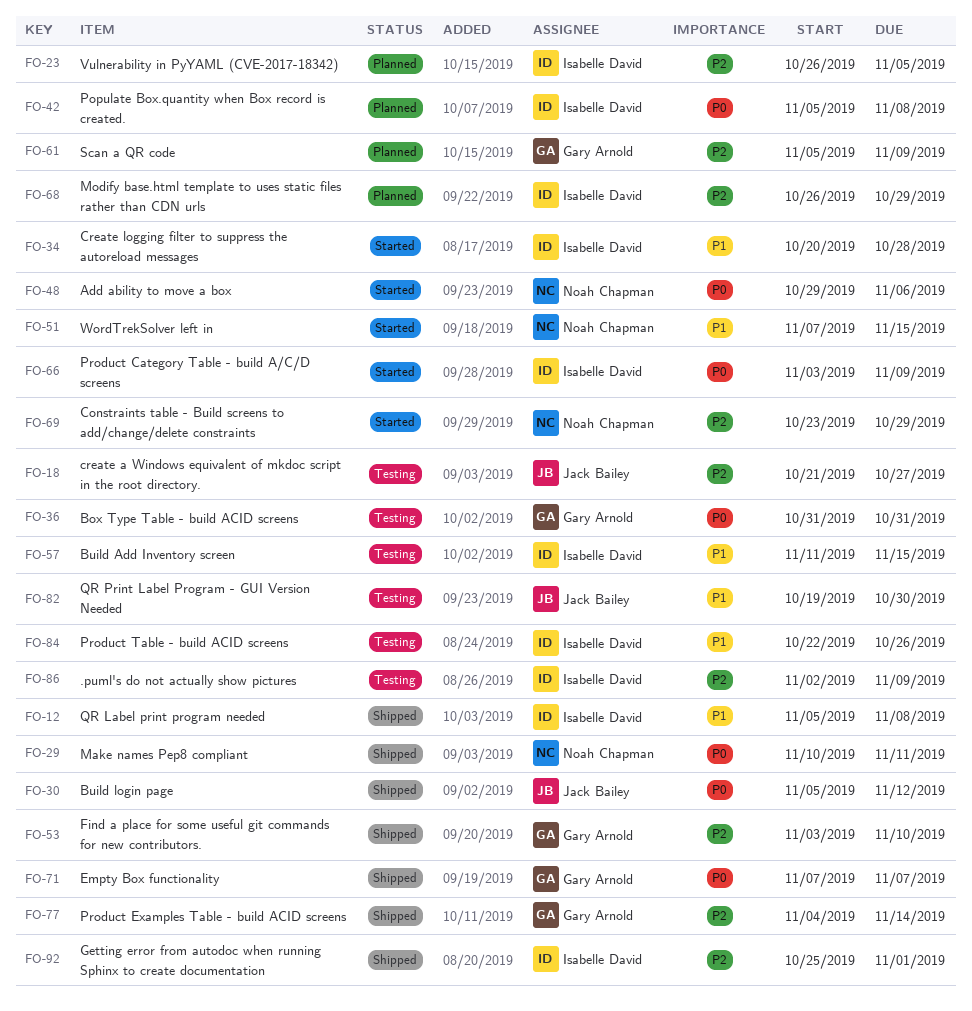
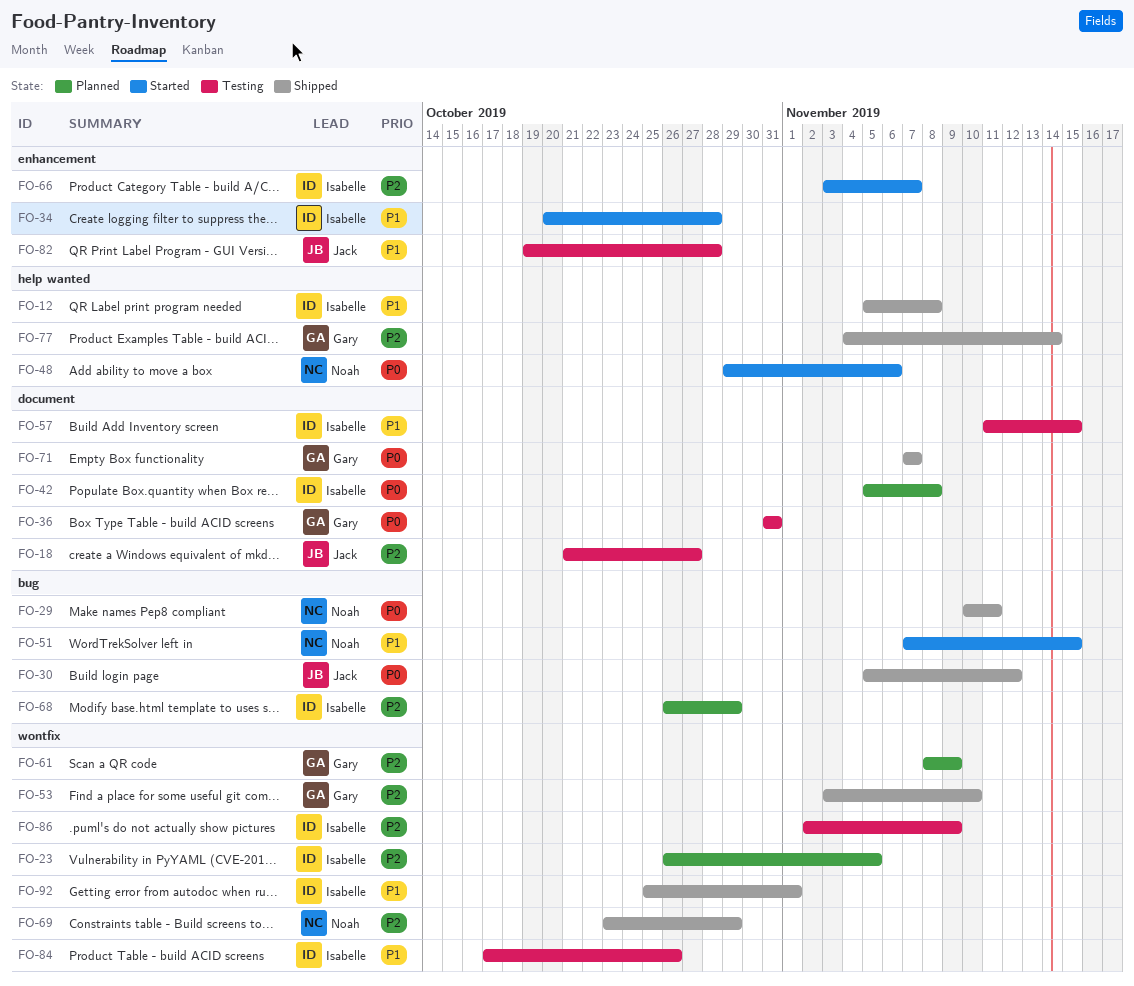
FO-61, start: Nov 5 -> Nov 8
FO-66, priority: P0 -> P2
FO-66, due: Nov 9 -> Nov 7
FO-69, status: Started -> Shipped
FO-82, due: Oct 30 -> Oct 28
FO-84, start: Oct 22 -> Oct 17
FO-92, priority: P2 -> P1

